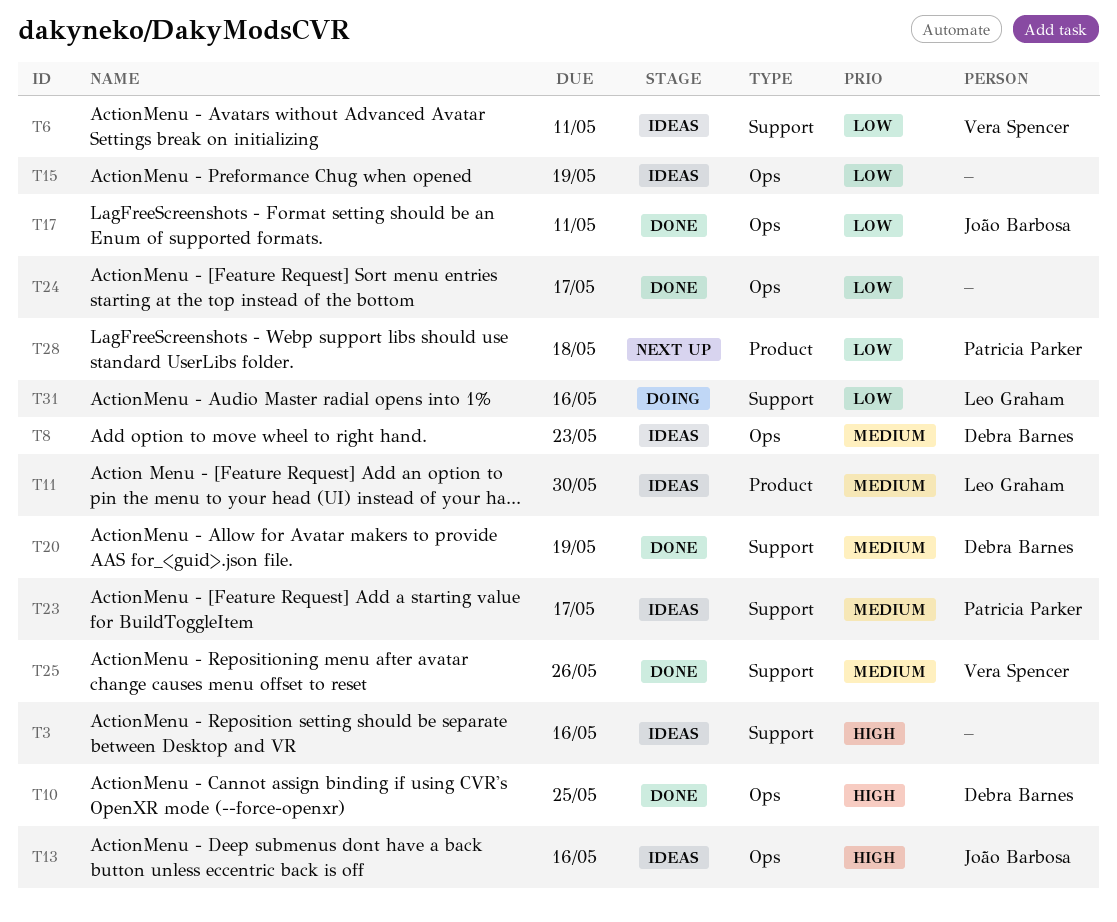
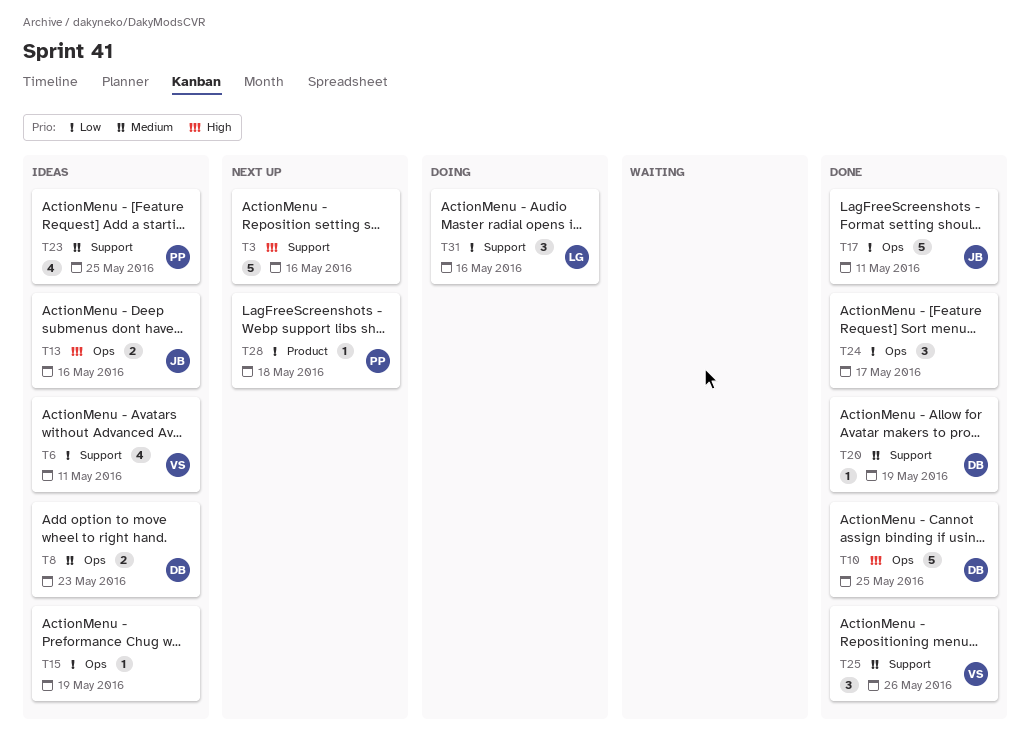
T3, status: Ideas -> Next up
T11: present -> none
T23, due: May 17 -> May 25

